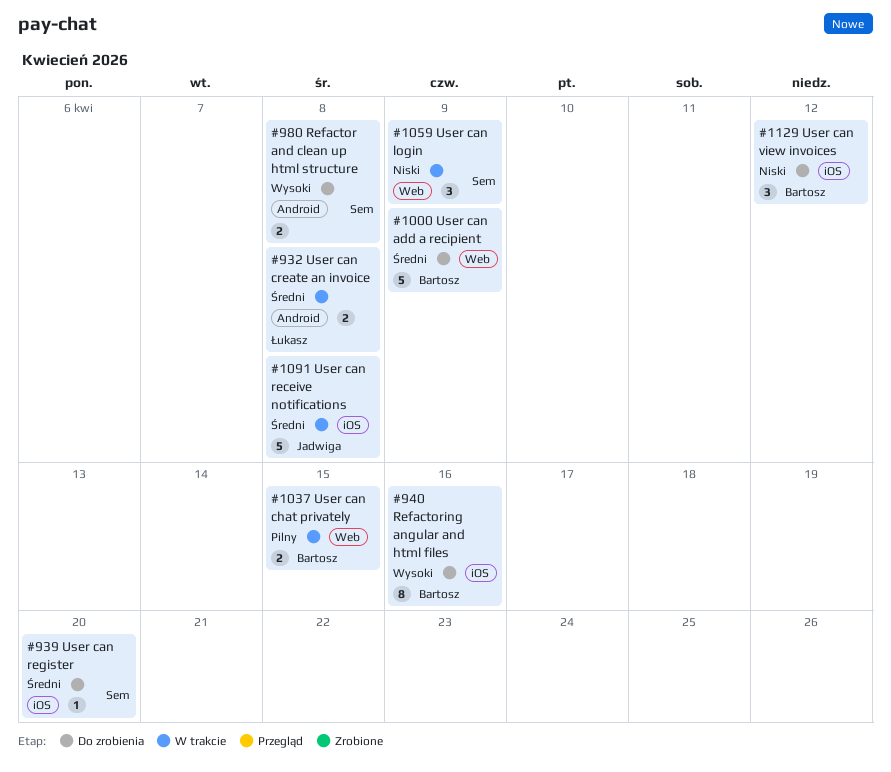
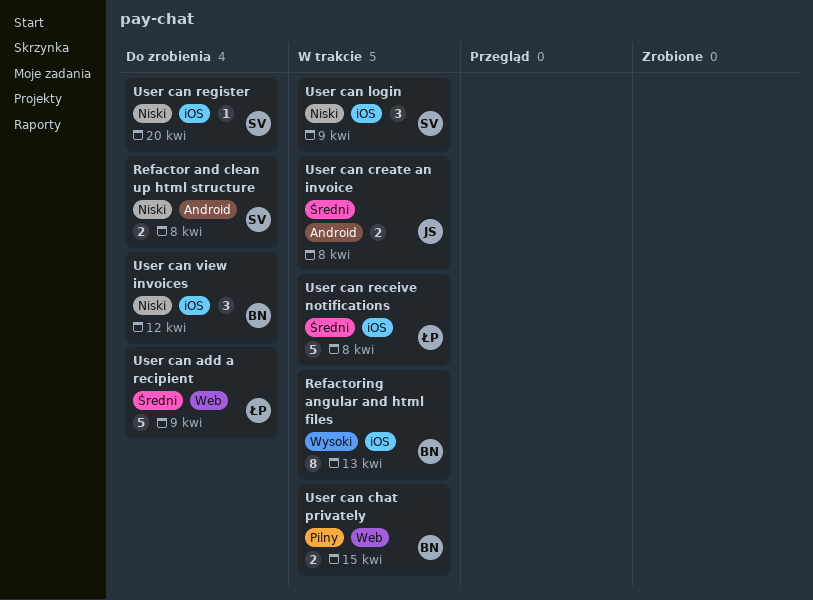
Refactor and clean up html structure, priority: Wysoki -> Niski
Refactoring angular and html files, status: Do zrobienia -> W trakcie
Refactoring angular and html files, due: Apr 16 -> Apr 13
User can add a recipient, owner: Bartosz -> Łukasz
User can create an invoice, owner: Łukasz -> Jadwiga
User can login, label: Web -> iOS
User can receive notifications, owner: Jadwiga -> Łukasz
User can register, priority: Średni -> Niski

